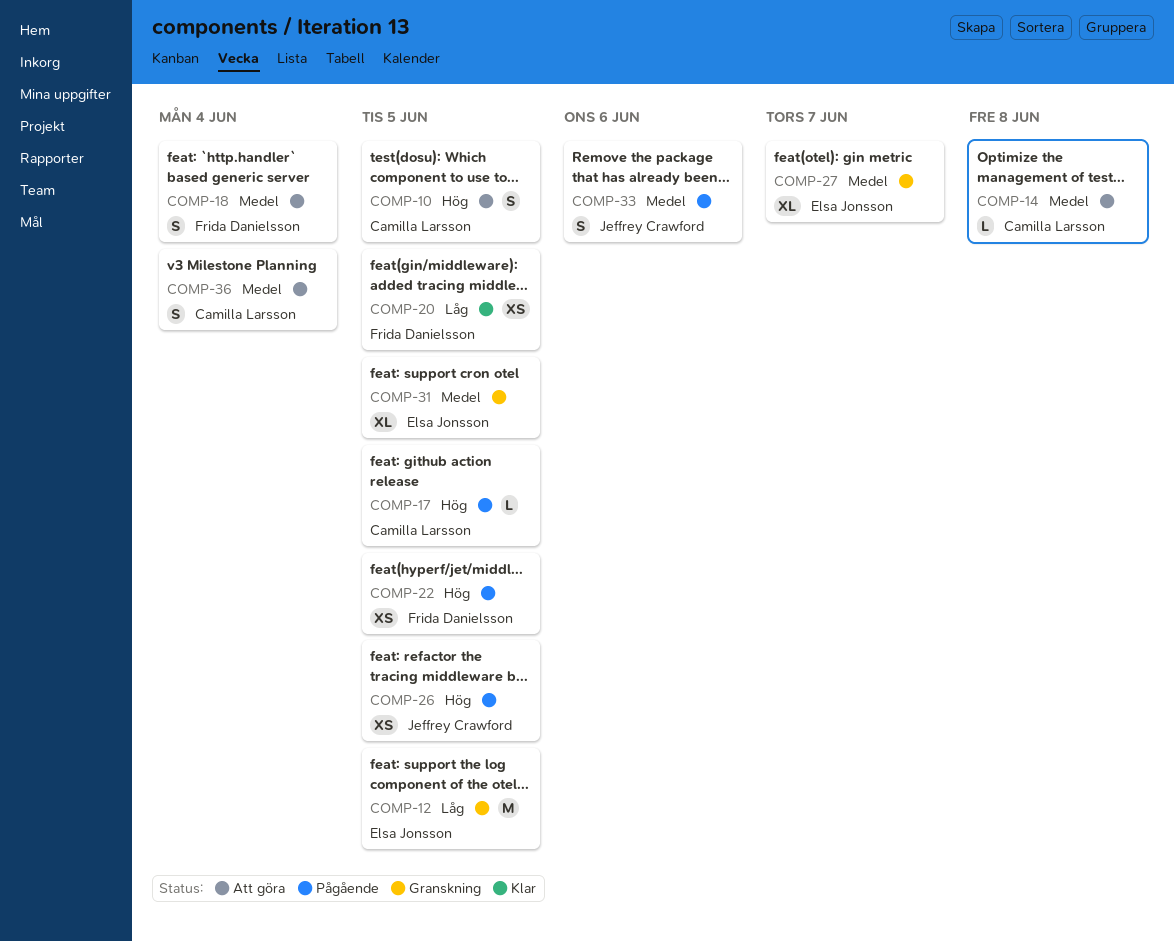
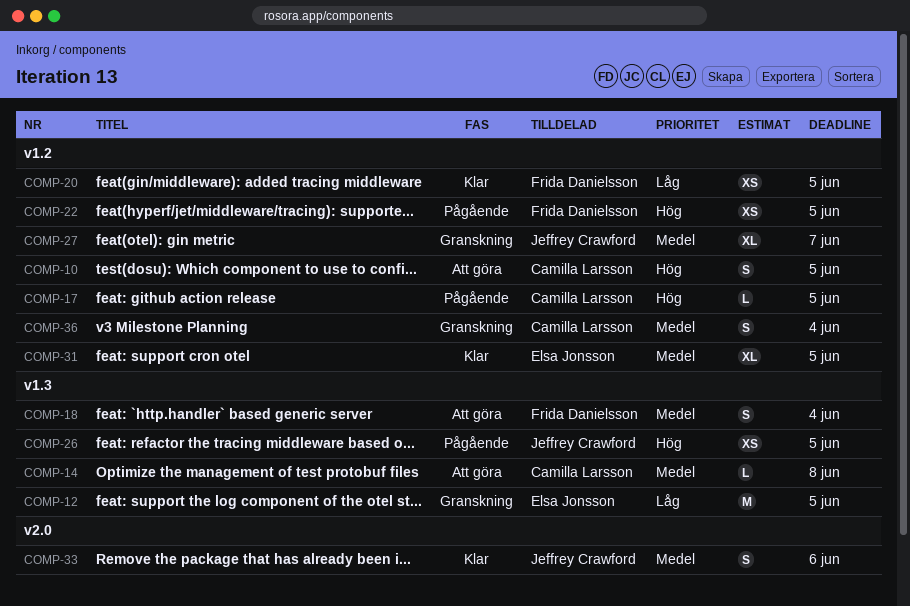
COMP-27, owner: Elsa Jonsson -> Jeffrey Crawford
COMP-31, status: Granskning -> Klar
COMP-33, status: Pågående -> Klar
COMP-36, status: Att göra -> Granskning

